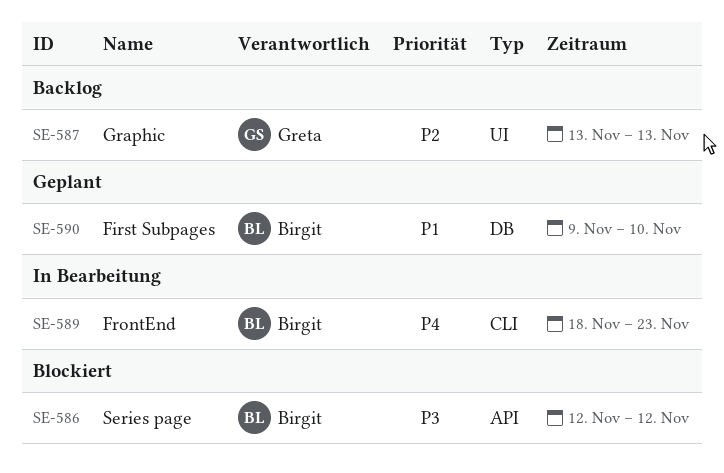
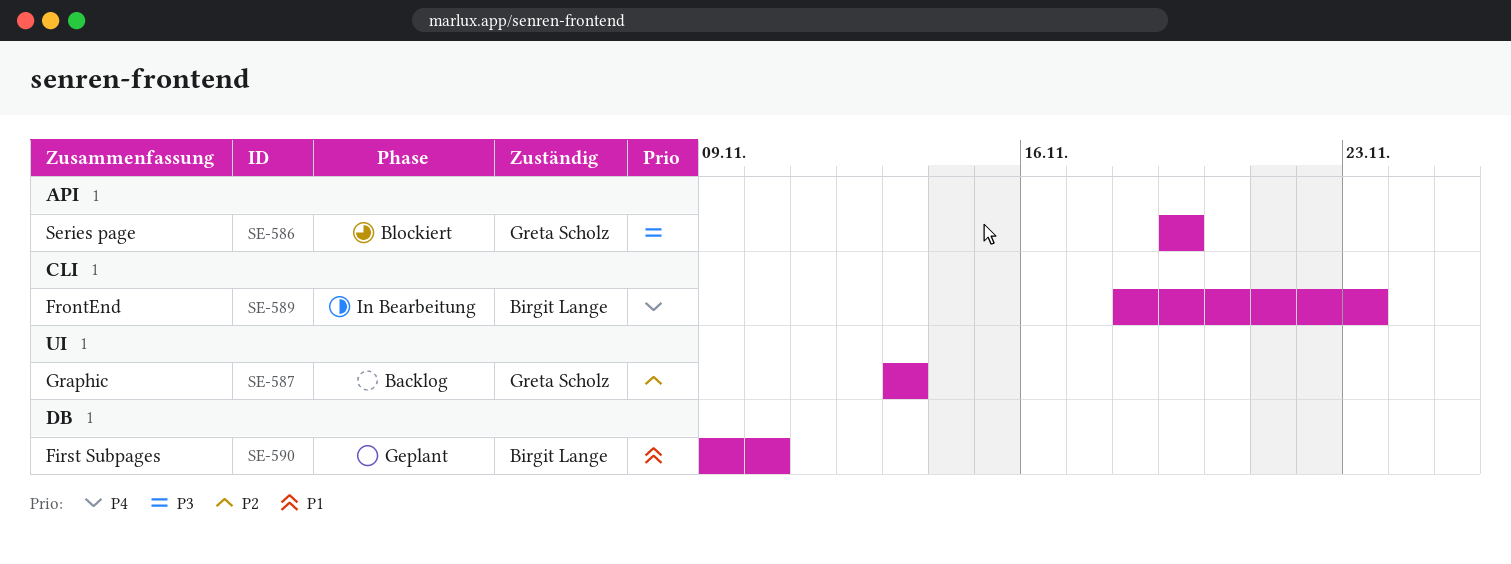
SE-586, owner: Birgit Lange -> Greta Scholz
SE-586, start: Nov 12 -> Nov 19
SE-586, due: Nov 12 -> Nov 19

